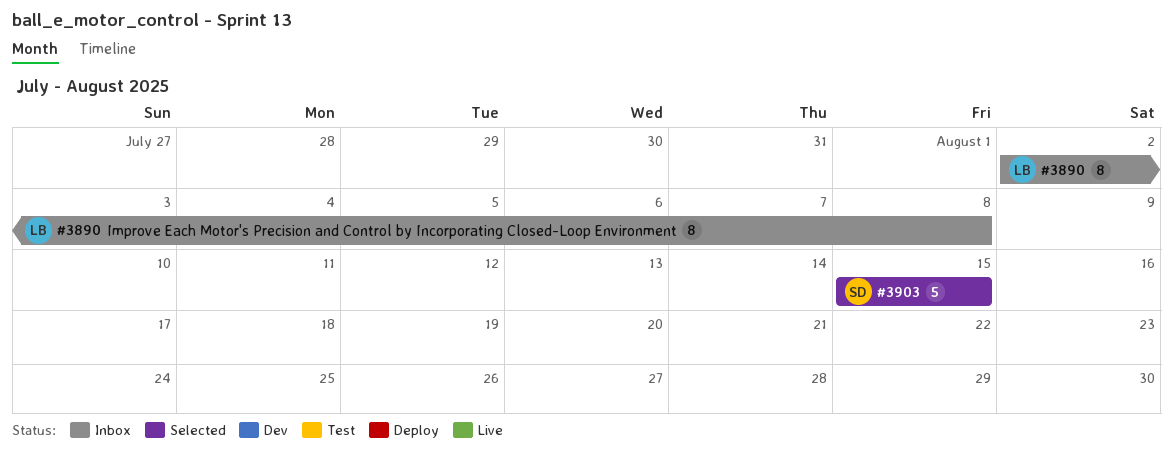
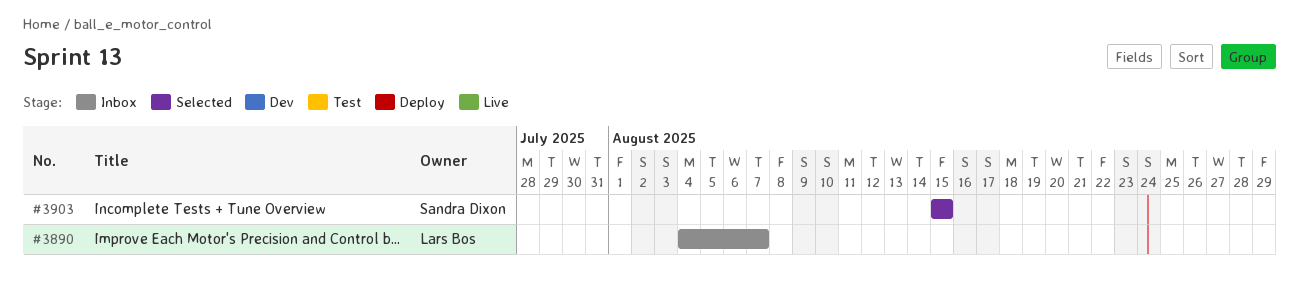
#3890, start: Aug 2 -> Aug 4
#3890, due: Aug 8 -> Aug 7

